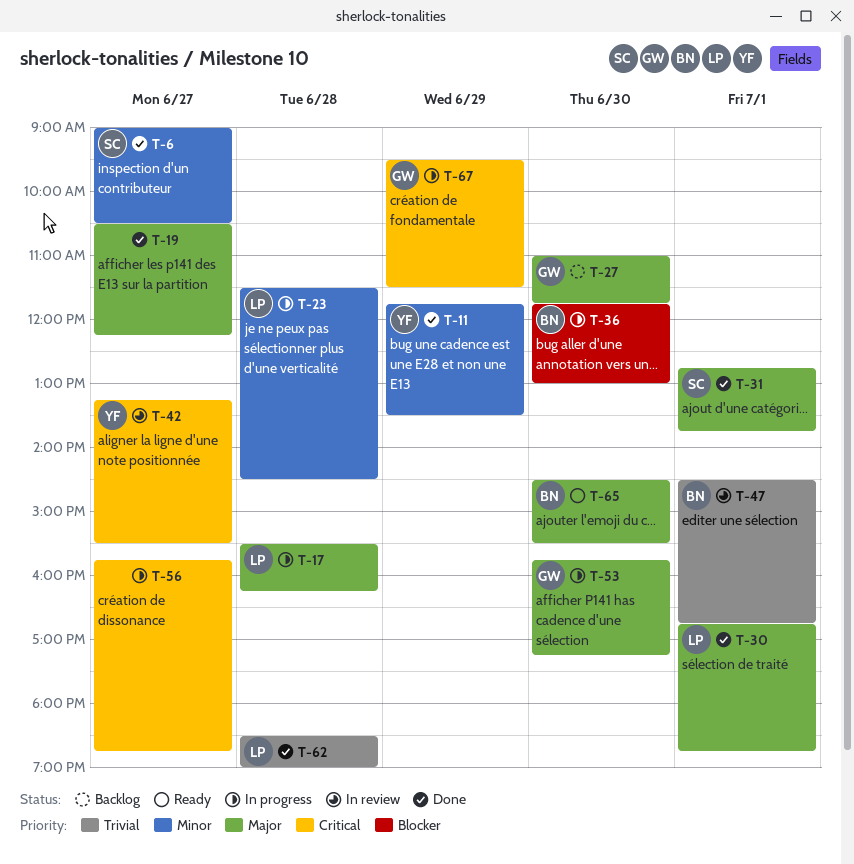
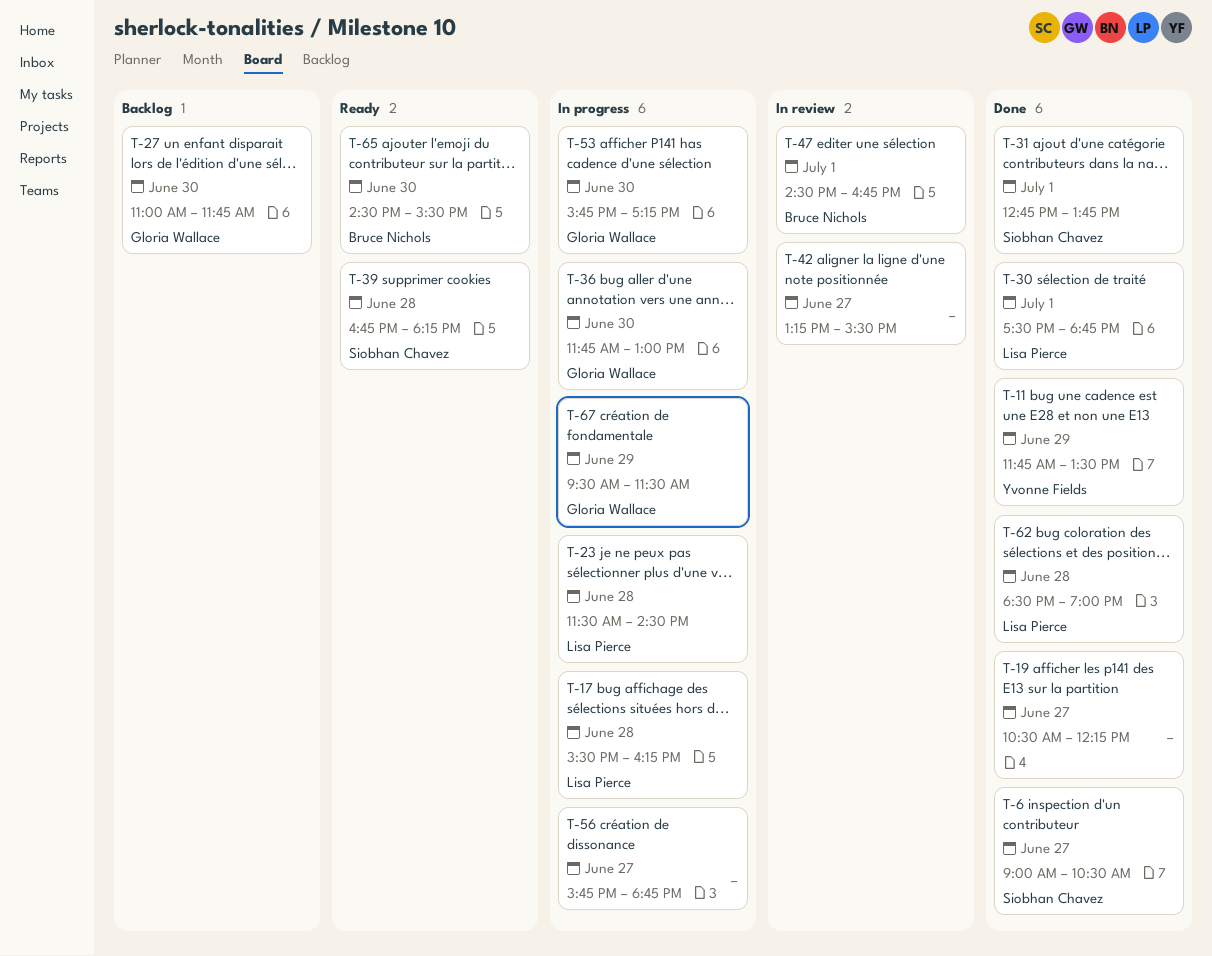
T-30, begins: 16:45 -> 17:30
T-36, owner: Bruce Nichols -> Gloria Wallace
T-39: none -> present
T-42, owner: Yvonne Fields -> none

